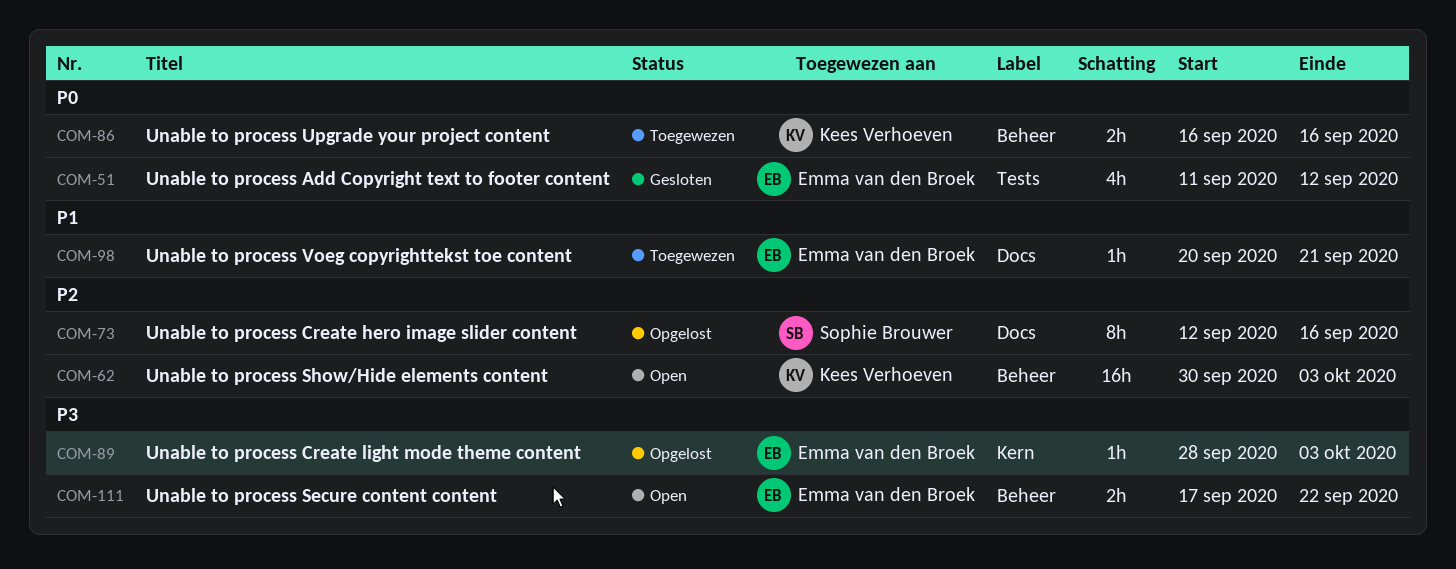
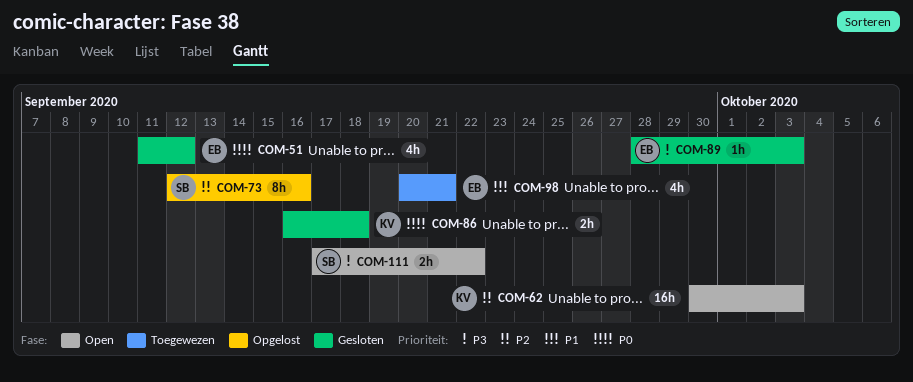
COM-86, status: Toegewezen -> Gesloten
COM-86, due: Sep 16 -> Sep 18
COM-89, status: Opgelost -> Gesloten
COM-98, estimate: 1h -> 4h
COM-111, owner: Emma van den Broek -> Sophie Brouwer

